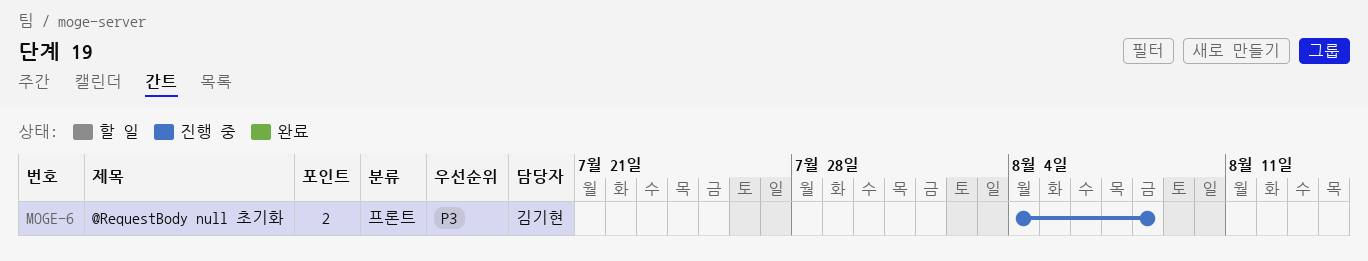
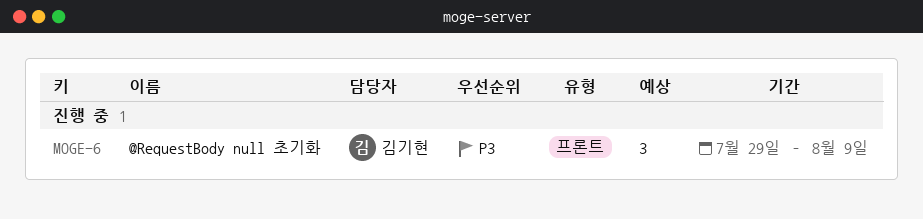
MOGE-6, estimate: 2 -> 3
MOGE-6, start: Aug 4 -> Jul 29
MOGE-6, due: Aug 8 -> Aug 9

